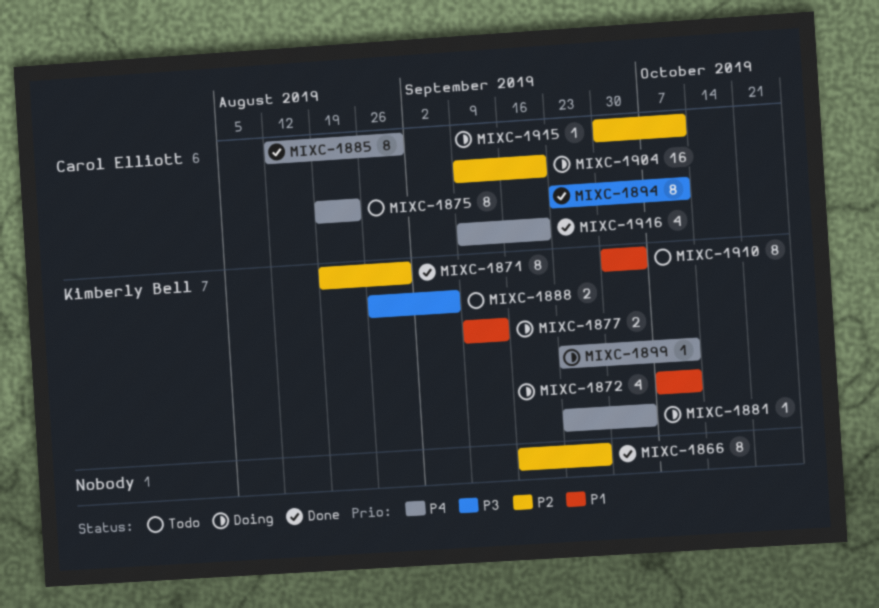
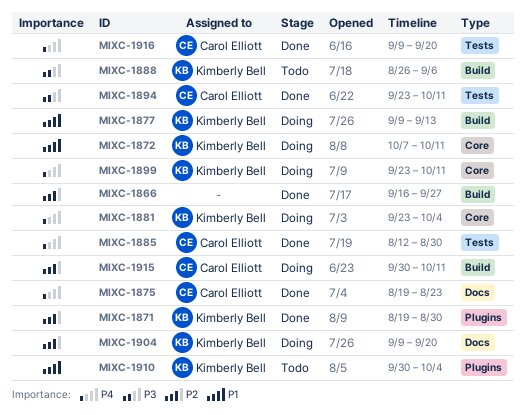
MIXC-1875, status: Todo -> Done
MIXC-1904, owner: Carol Elliott -> Kimberly Bell

